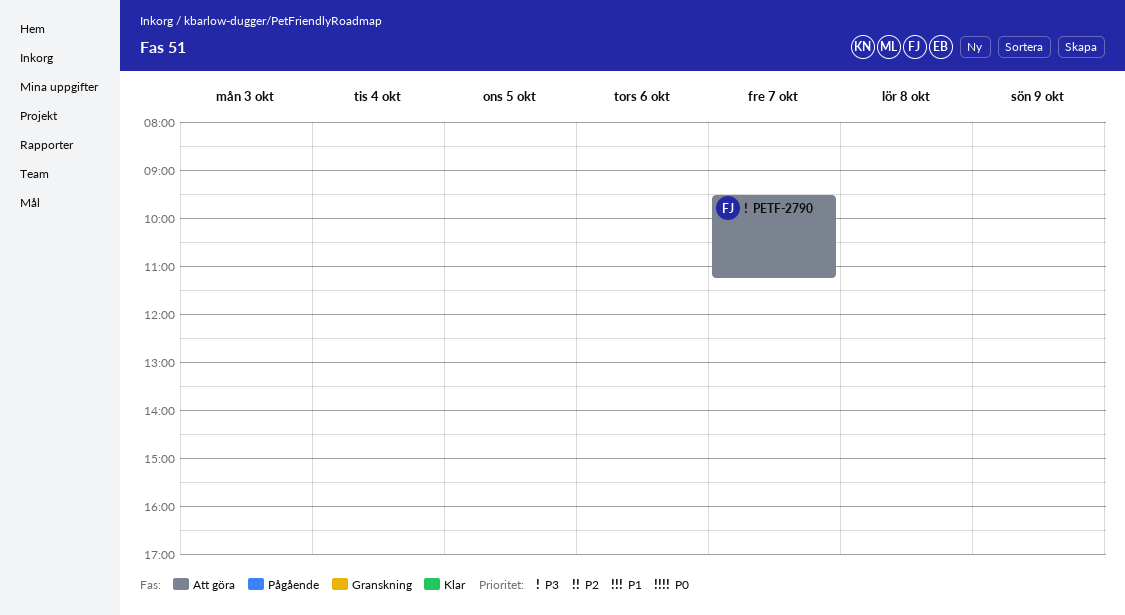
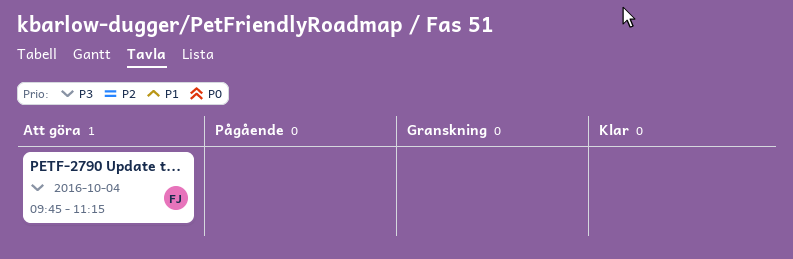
PETF-2790, day: Oct 7 -> Oct 4
PETF-2790, begins: 09:30 -> 09:45

